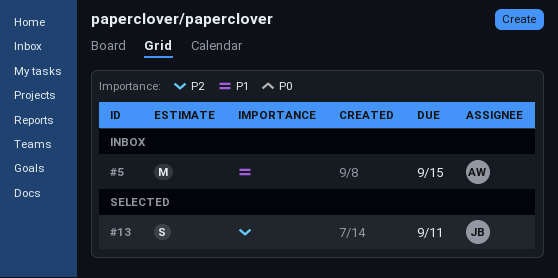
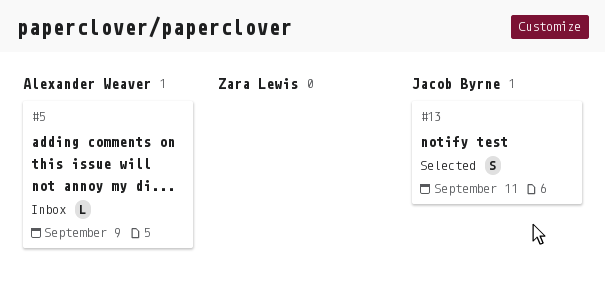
#5, estimate: M -> L
#5, due: Sep 15 -> Sep 9

